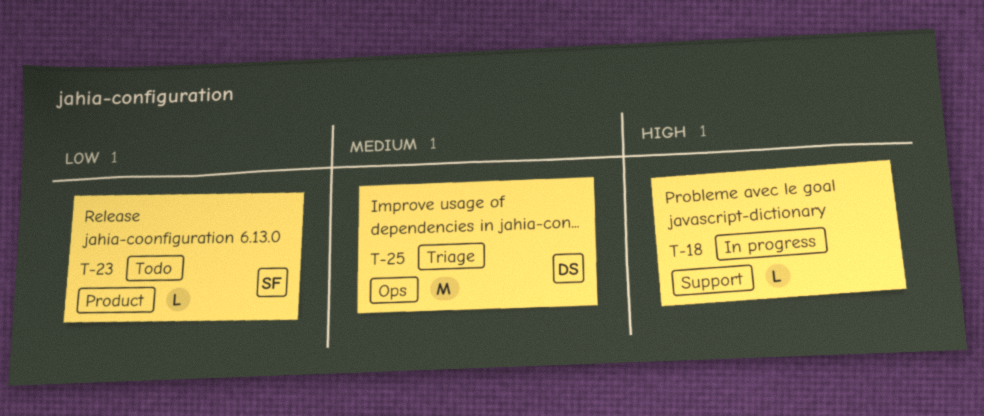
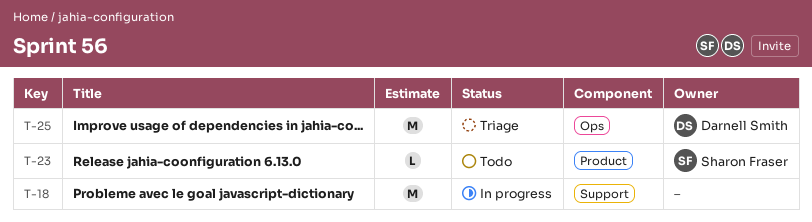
T-18, estimate: L -> M

